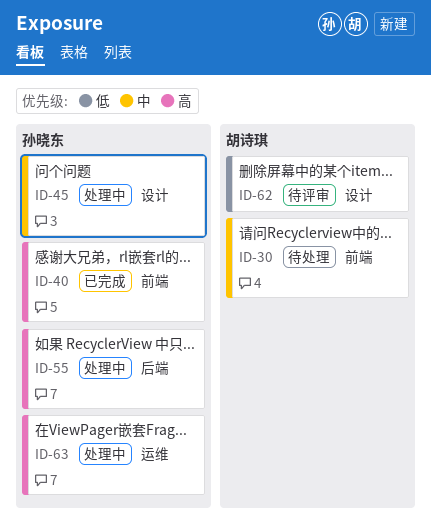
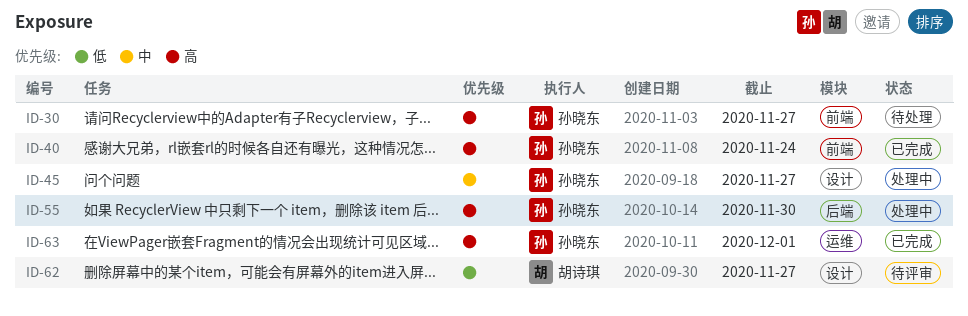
ID-30, owner: 胡诗琪 -> 孙晓东
ID-30, priority: 中 -> 高
ID-63, status: 处理中 -> 已完成

